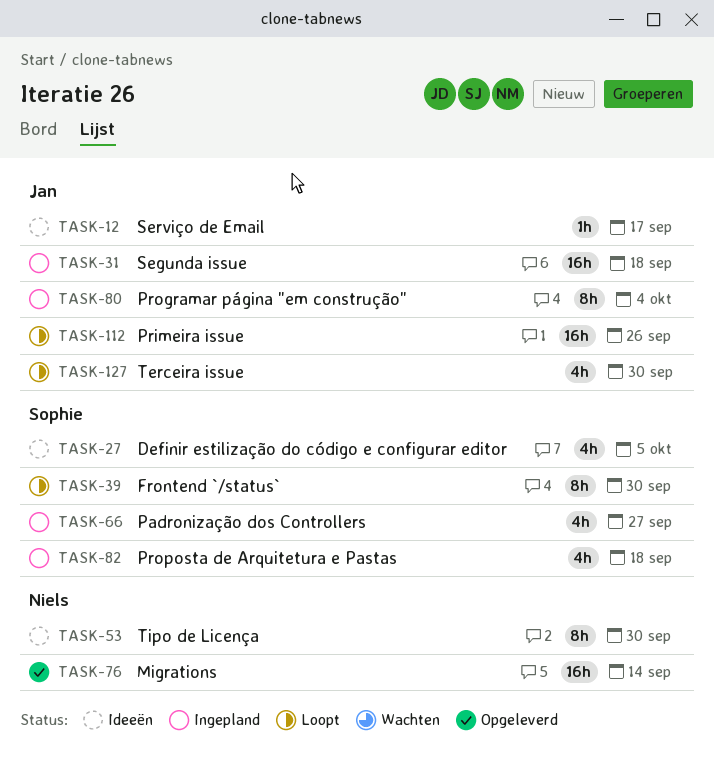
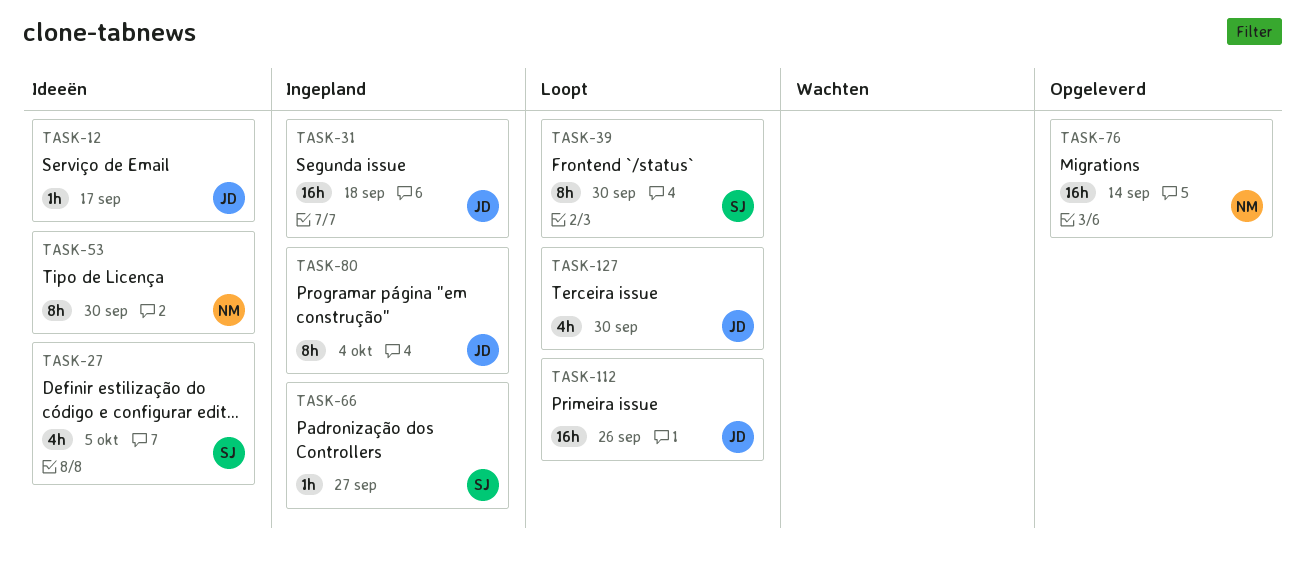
TASK-66, estimate: 4h -> 1h
TASK-82: present -> none

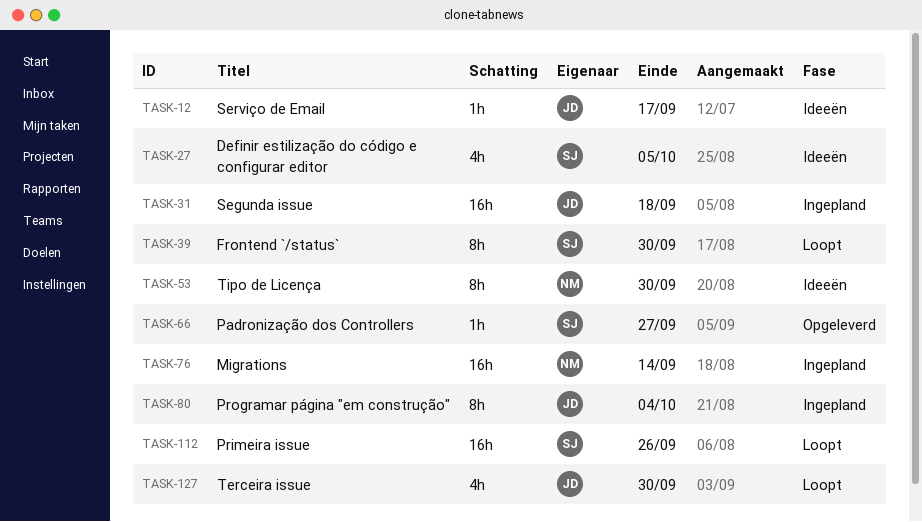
TASK-66, status: Ingepland -> Opgeleverd
TASK-76, status: Opgeleverd -> Ingepland
TASK-112, owner: JD -> SJ

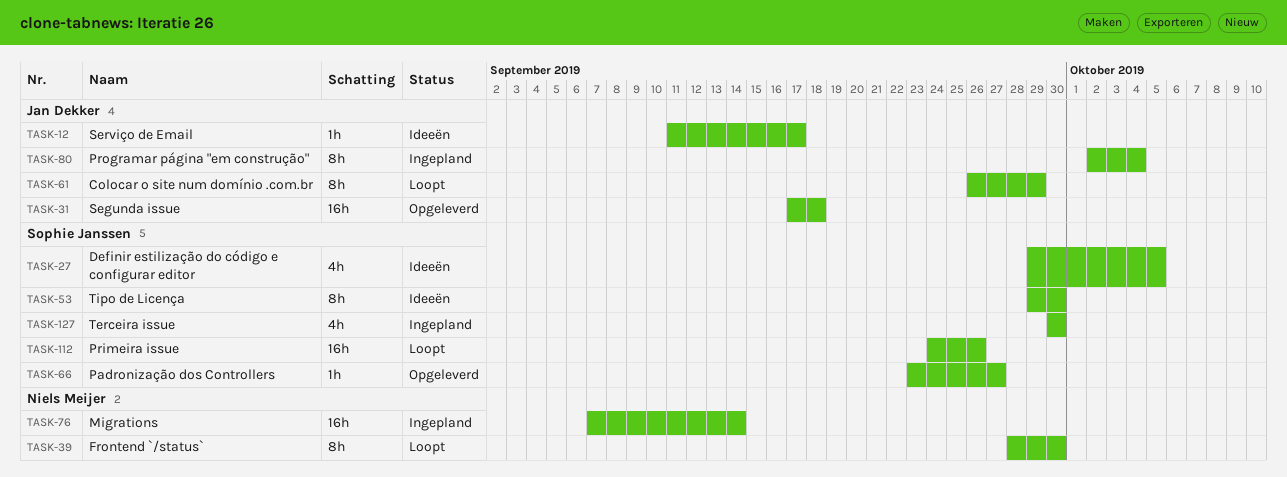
TASK-31, status: Ingepland -> Opgeleverd
TASK-39, owner: Sophie Janssen -> Niels Meijer
TASK-53, owner: Niels Meijer -> Sophie Janssen
TASK-61: none -> present
TASK-127, status: Loopt -> Ingepland
TASK-127, owner: Jan Dekker -> Sophie Janssen

